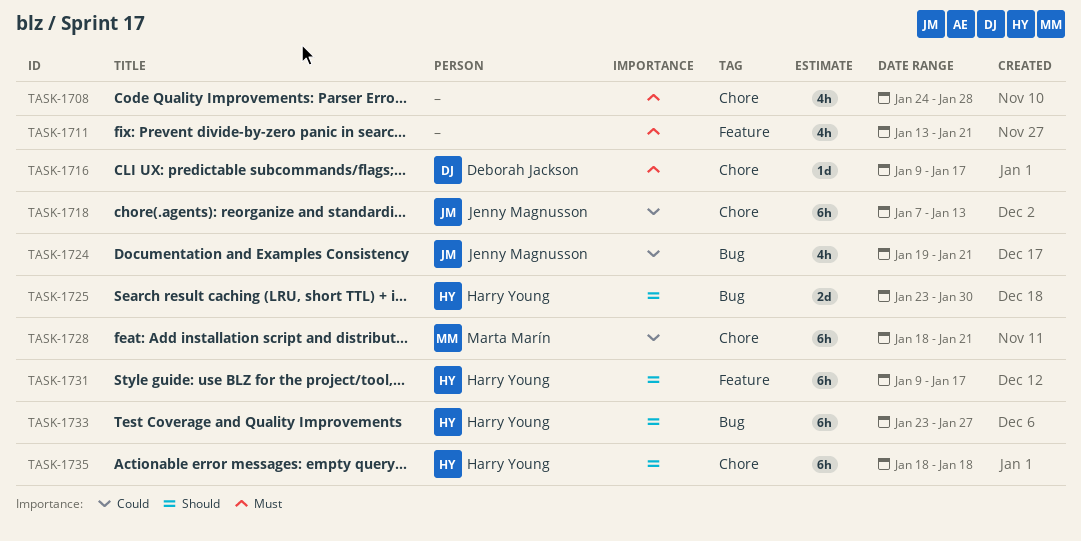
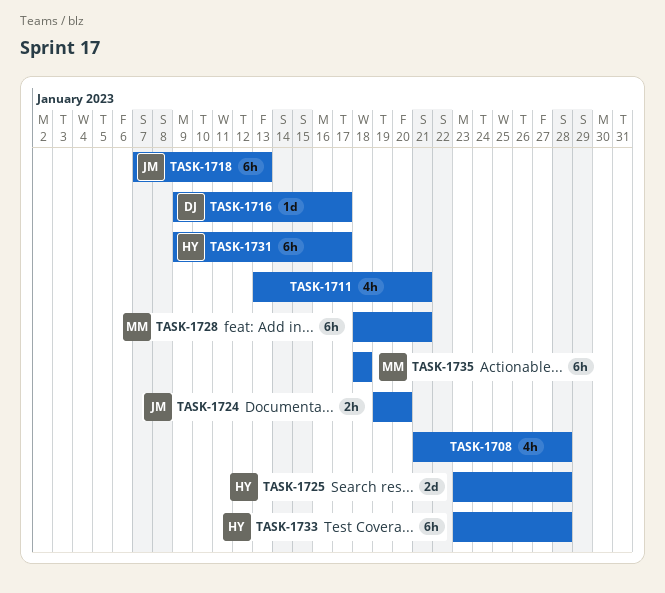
TASK-1708, start: Jan 24 -> Jan 21
TASK-1724, estimate: 4h -> 2h
TASK-1724, due: Jan 21 -> Jan 20
TASK-1725, due: Jan 30 -> Jan 28
TASK-1733, due: Jan 27 -> Jan 28
TASK-1735, owner: Harry Young -> Marta Marín

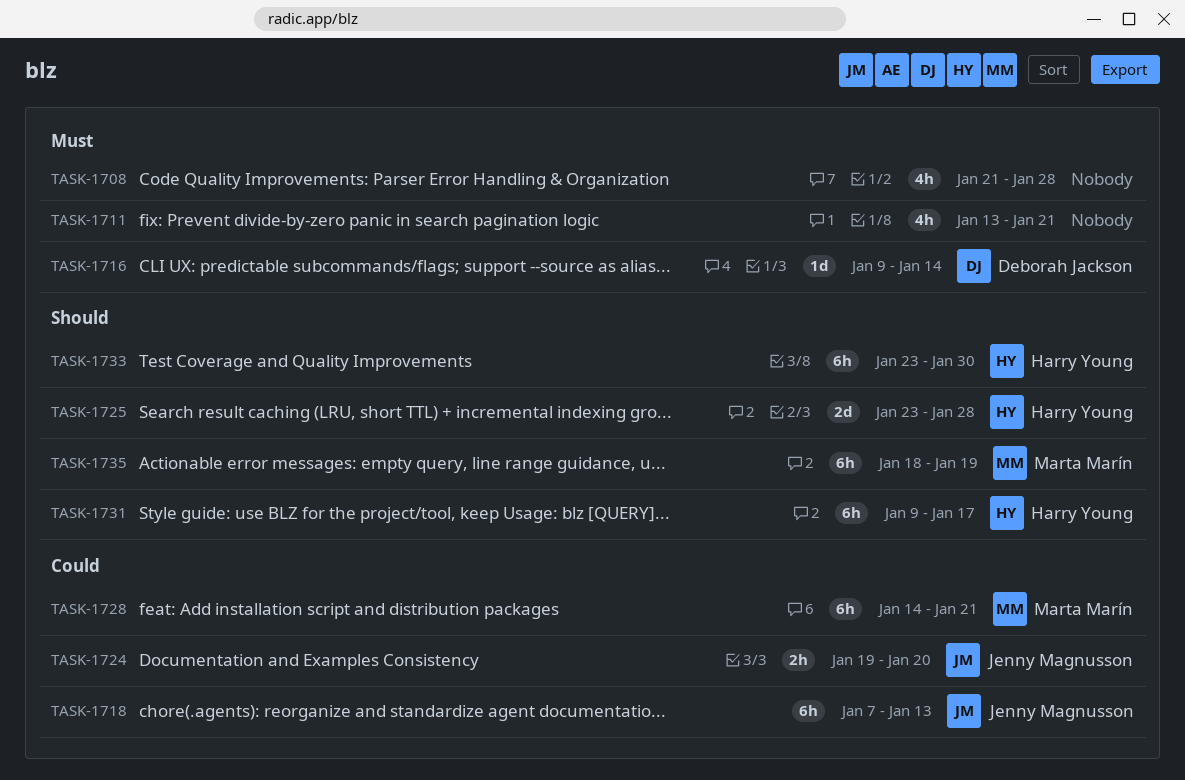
TASK-1716, due: Jan 17 -> Jan 14
TASK-1728, start: Jan 18 -> Jan 14
TASK-1733, due: Jan 28 -> Jan 30
TASK-1735, due: Jan 18 -> Jan 19

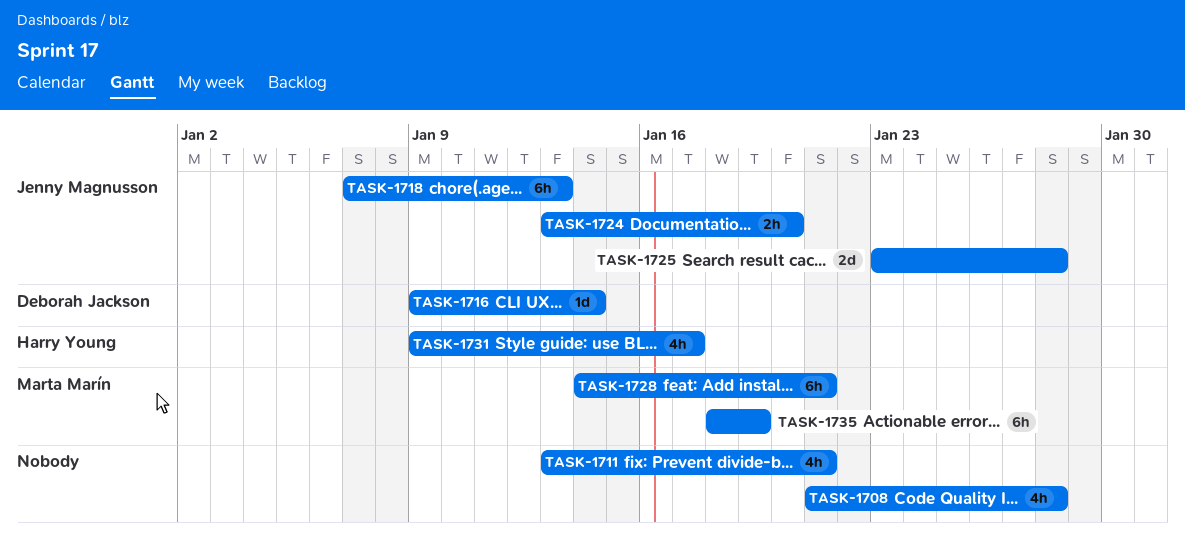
TASK-1724, start: Jan 19 -> Jan 13
TASK-1725, owner: Harry Young -> Jenny Magnusson
TASK-1731, estimate: 6h -> 4h
TASK-1733: present -> none

